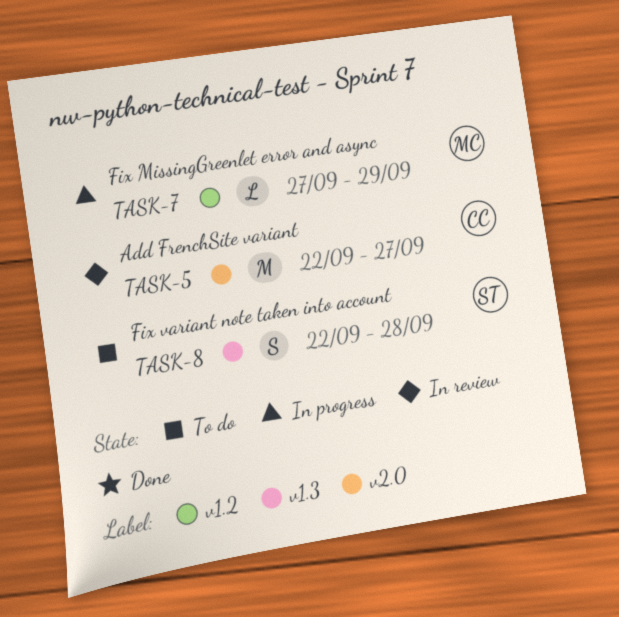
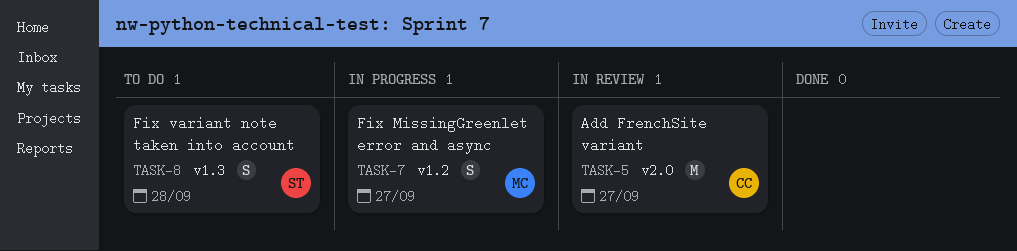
TASK-7, estimate: L -> S
TASK-7, due: Sep 29 -> Sep 27

